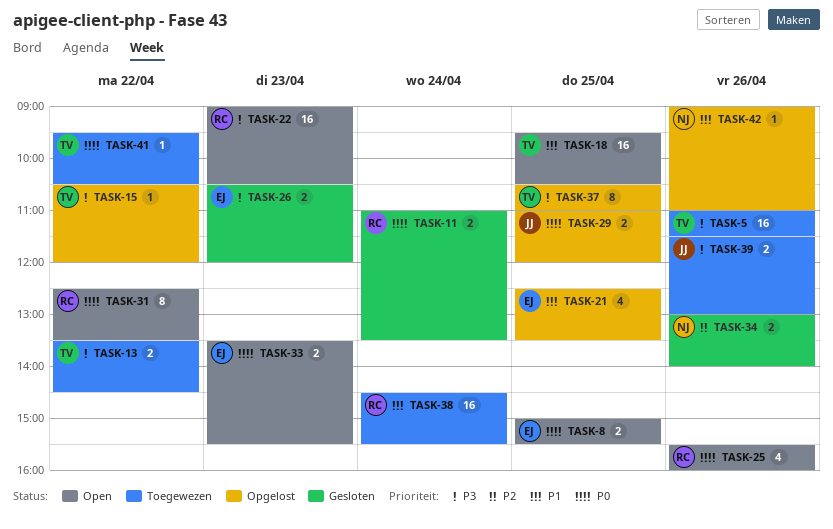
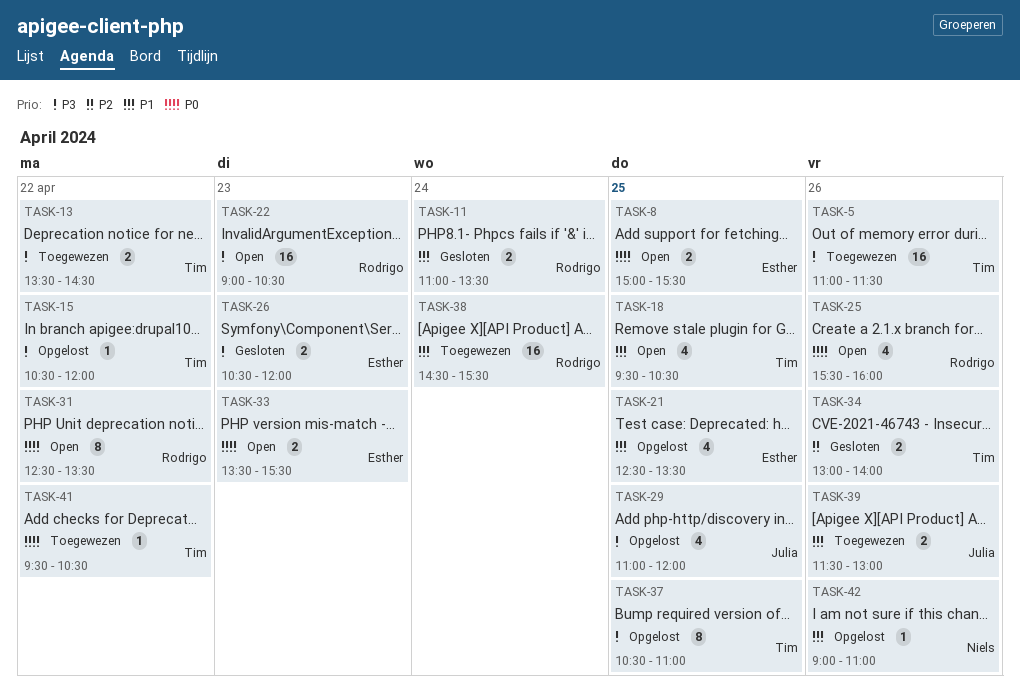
TASK-11, priority: P0 -> P1
TASK-18, estimate: 16 -> 4
TASK-29, priority: P0 -> P3
TASK-29, estimate: 2 -> 4
TASK-34, owner: Niels -> Tim
TASK-39, priority: P3 -> P1

